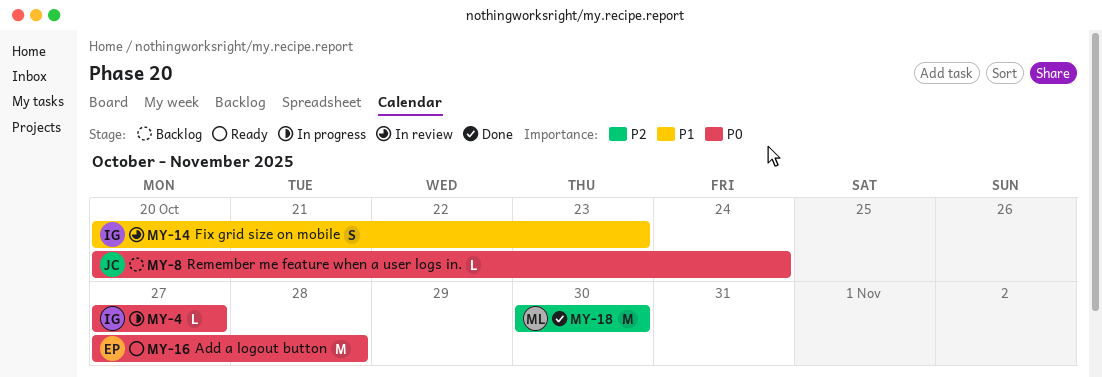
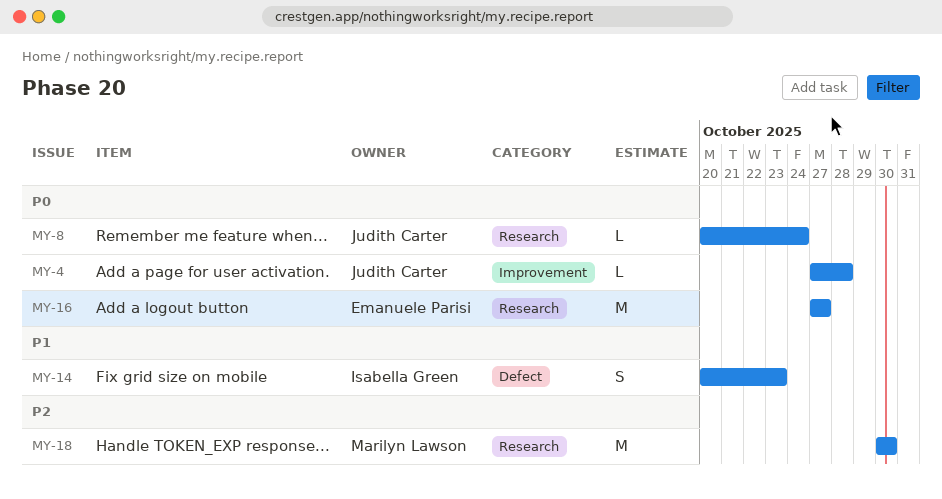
MY-4, owner: Isabella Green -> Judith Carter
MY-4, due: Oct 27 -> Oct 28
MY-16, due: Oct 28 -> Oct 27

